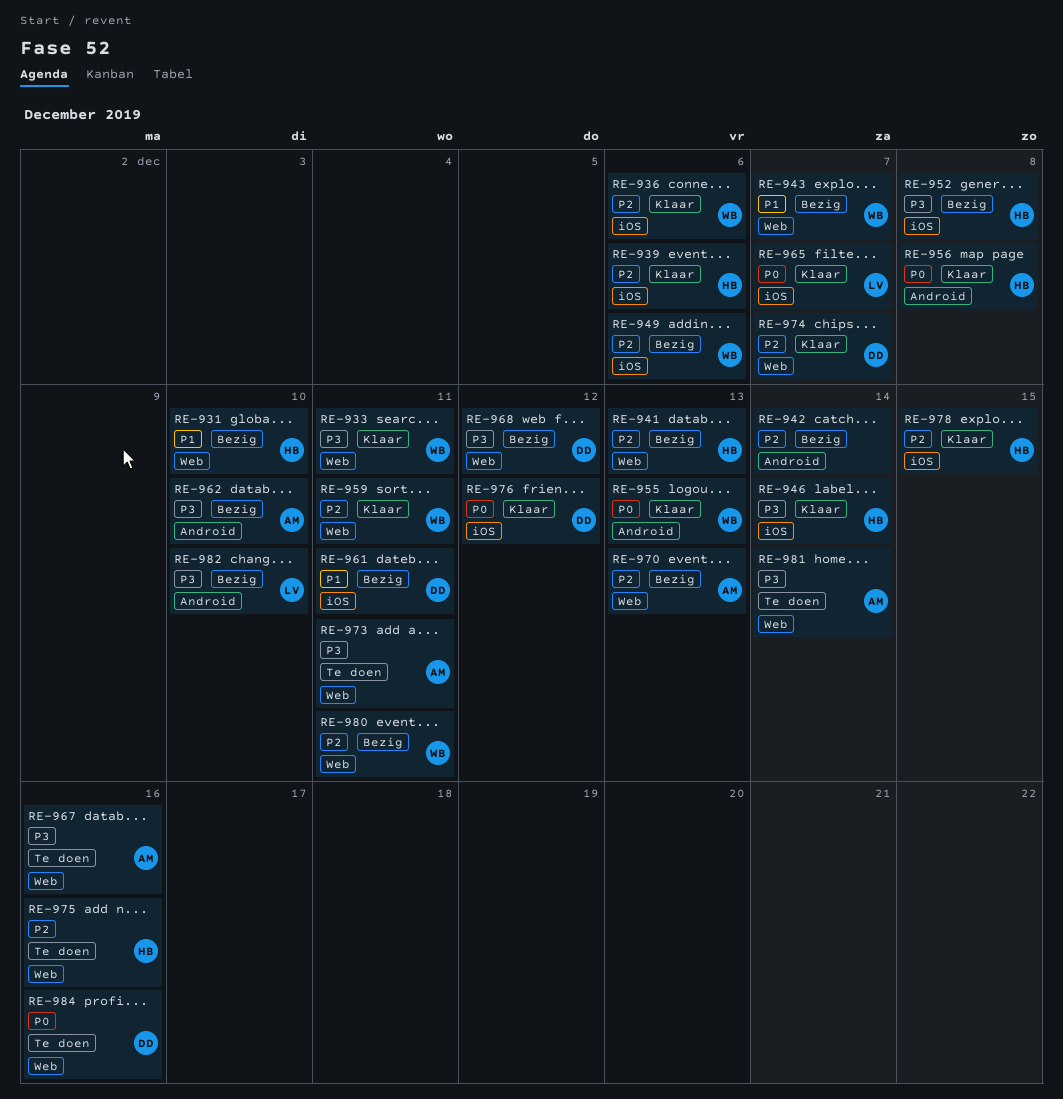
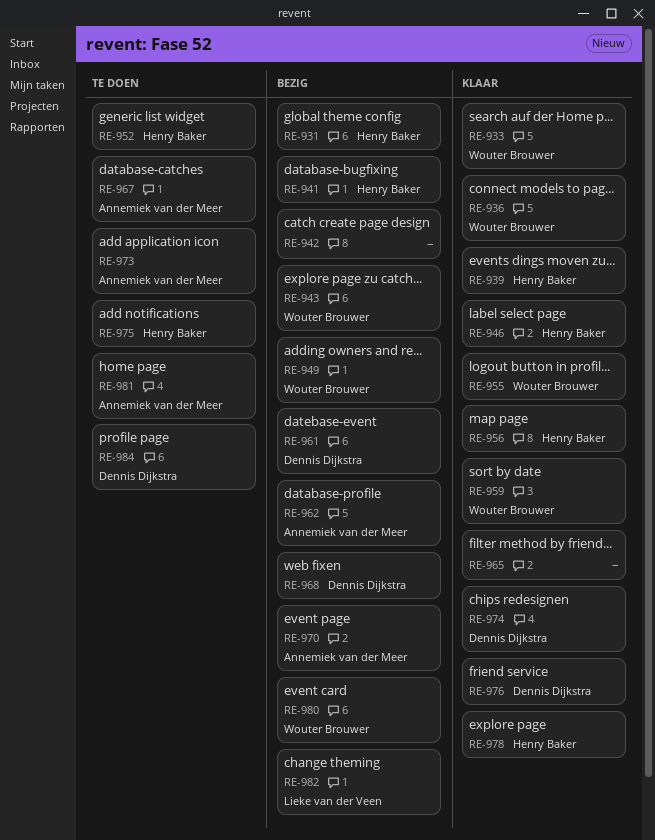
RE-952, status: Bezig -> Te doen
RE-965, owner: Lieke van der Veen -> none

